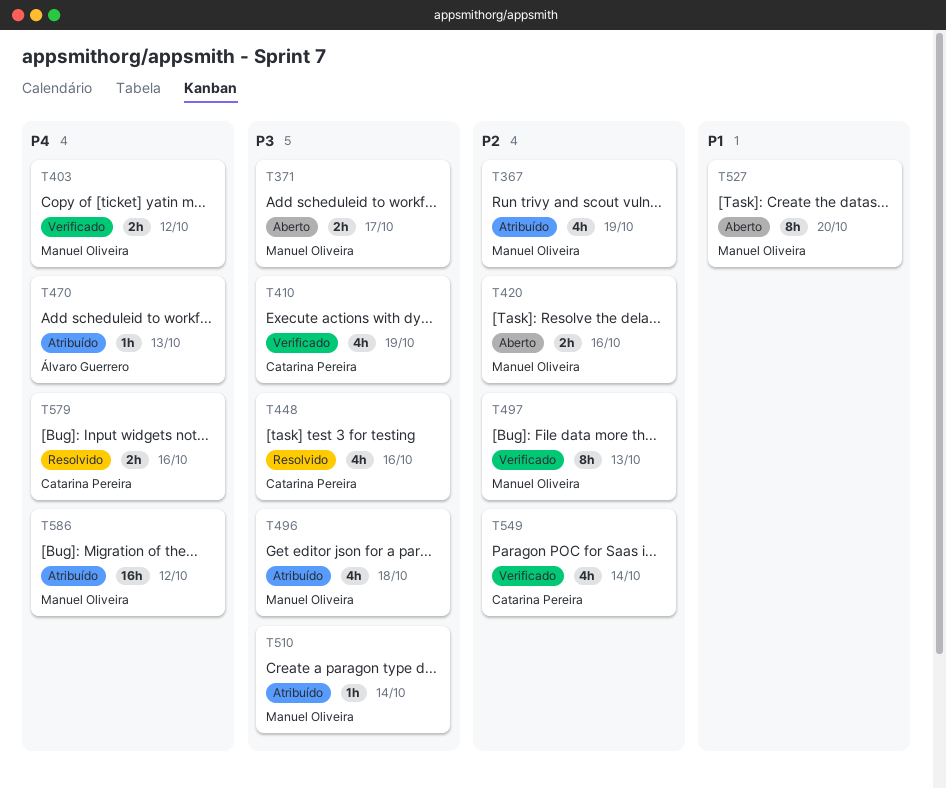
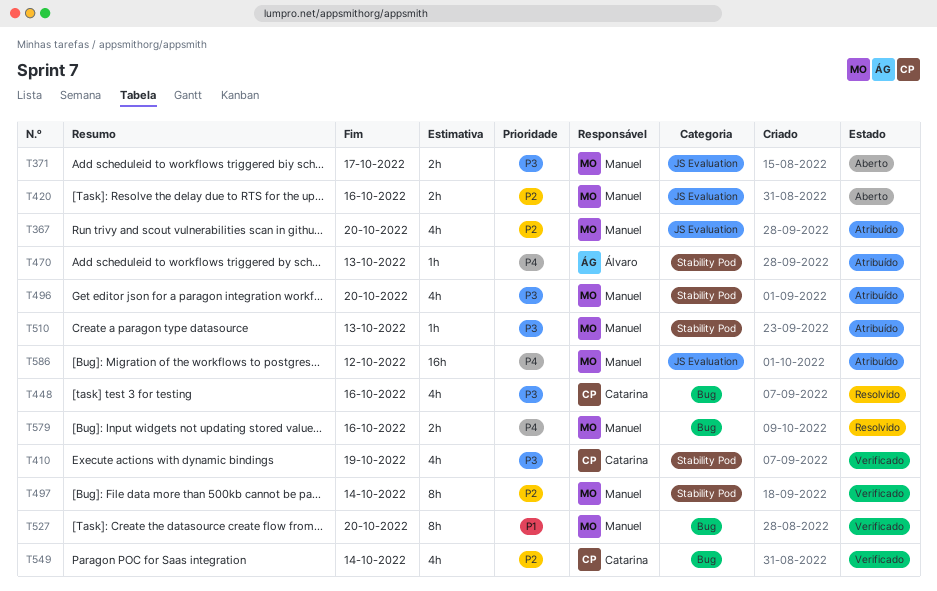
T367, due: Oct 19 -> Oct 20
T403: present -> none
T496, due: Oct 18 -> Oct 20
T497, due: Oct 13 -> Oct 14
T510, due: Oct 14 -> Oct 13
T527, status: Aberto -> Verificado
T579, owner: Catarina Pereira -> Manuel Oliveira

